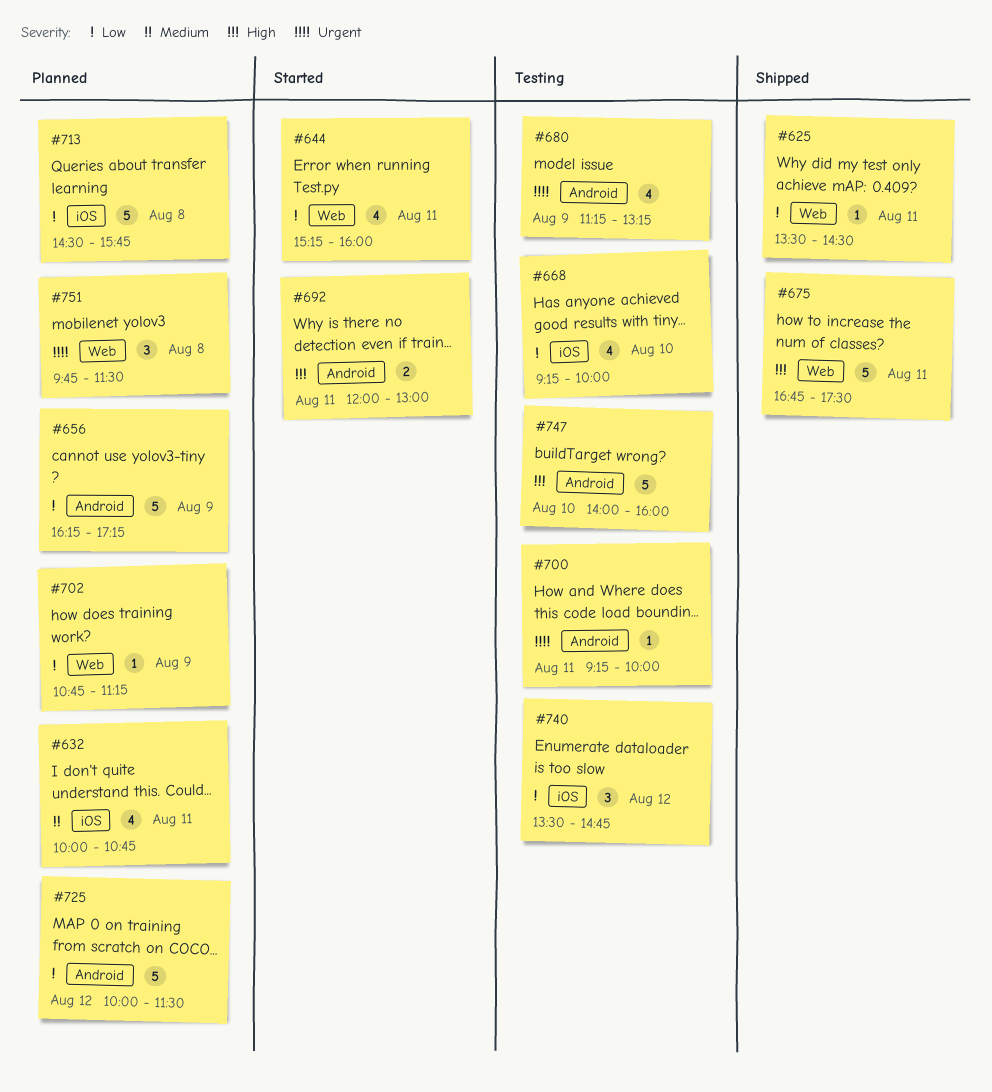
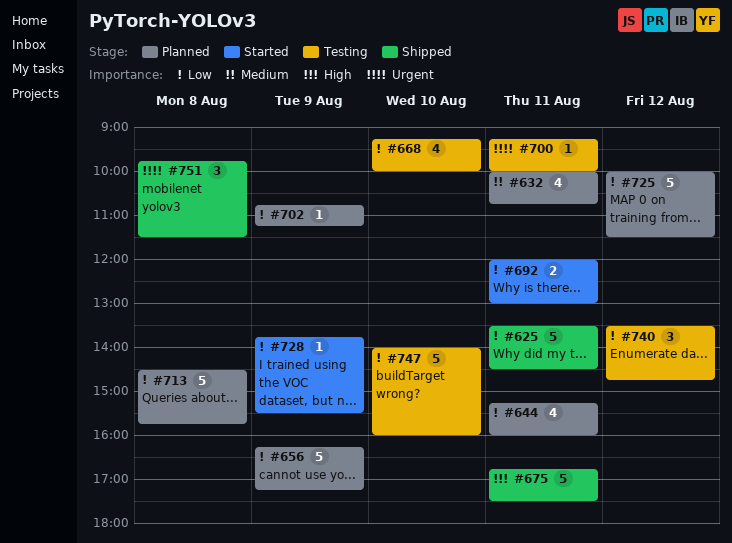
#625, estimate: 1 -> 5
#644, status: Started -> Planned
#680: present -> none
#692, priority: High -> Low
#728: none -> present
#747, priority: High -> Low
#751, status: Planned -> Shipped

